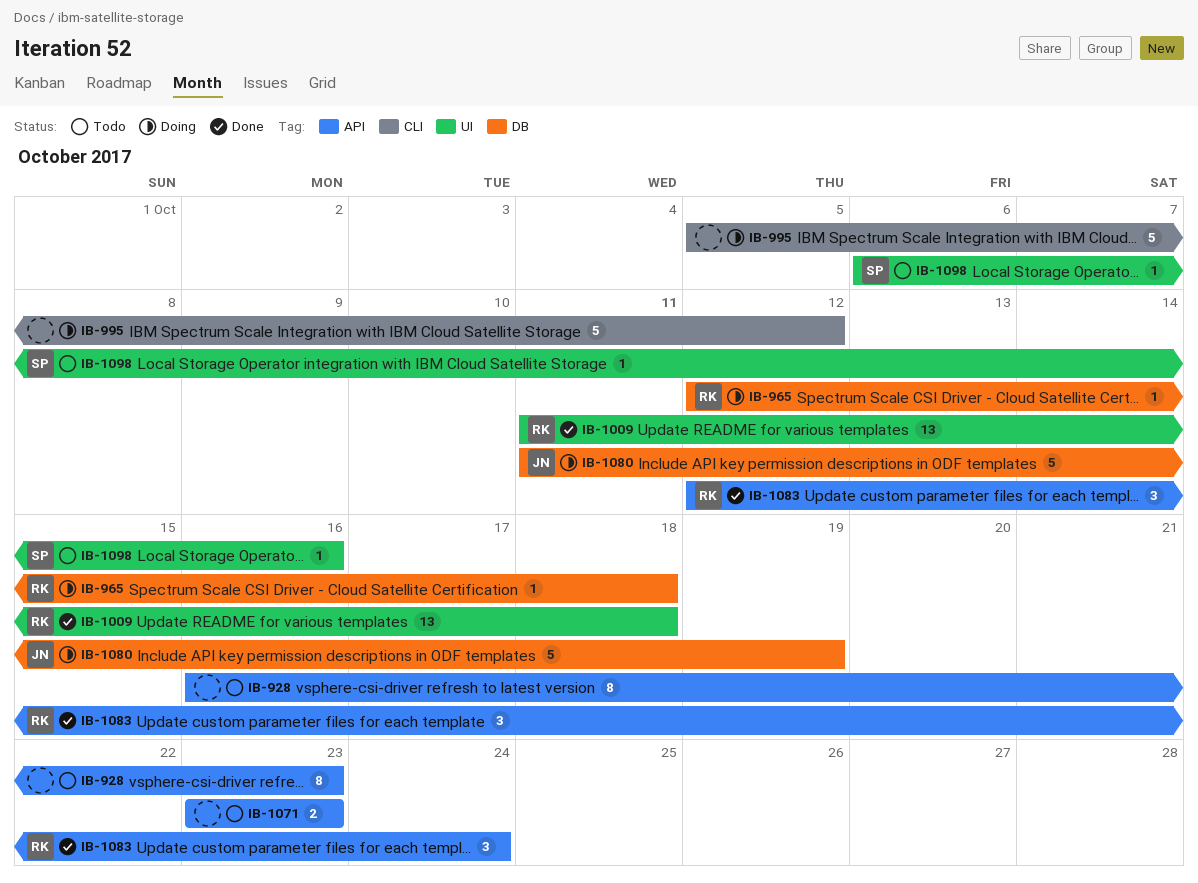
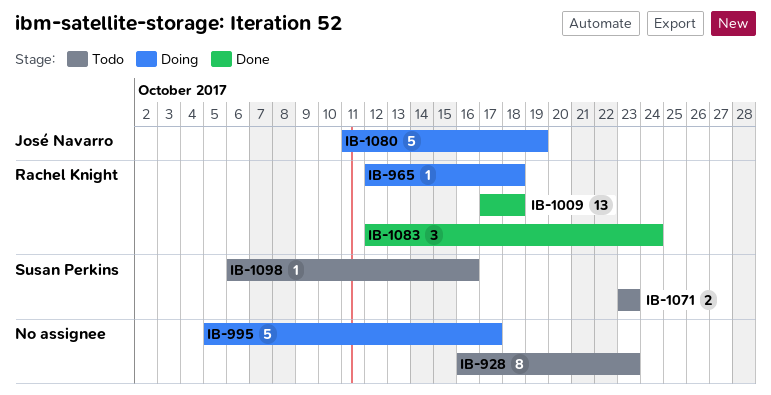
IB-995, due: Oct 12 -> Oct 17
IB-1009, start: Oct 11 -> Oct 17
IB-1071, owner: none -> Susan Perkins

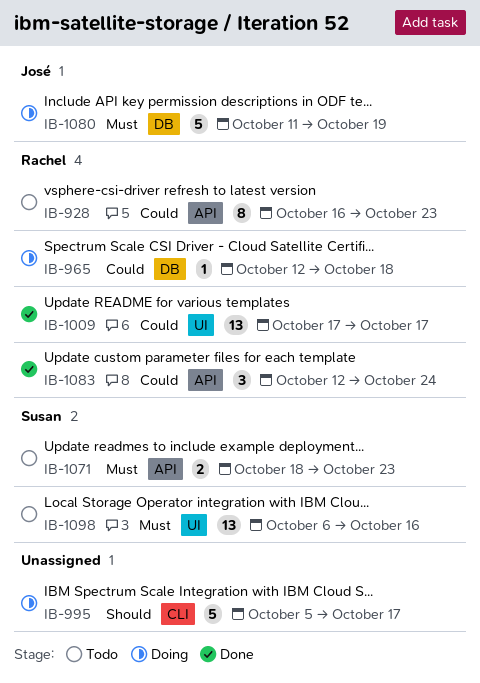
IB-928, owner: none -> Rachel Knight
IB-1009, due: Oct 18 -> Oct 17
IB-1071, start: Oct 23 -> Oct 18
IB-1098, estimate: 1 -> 13

